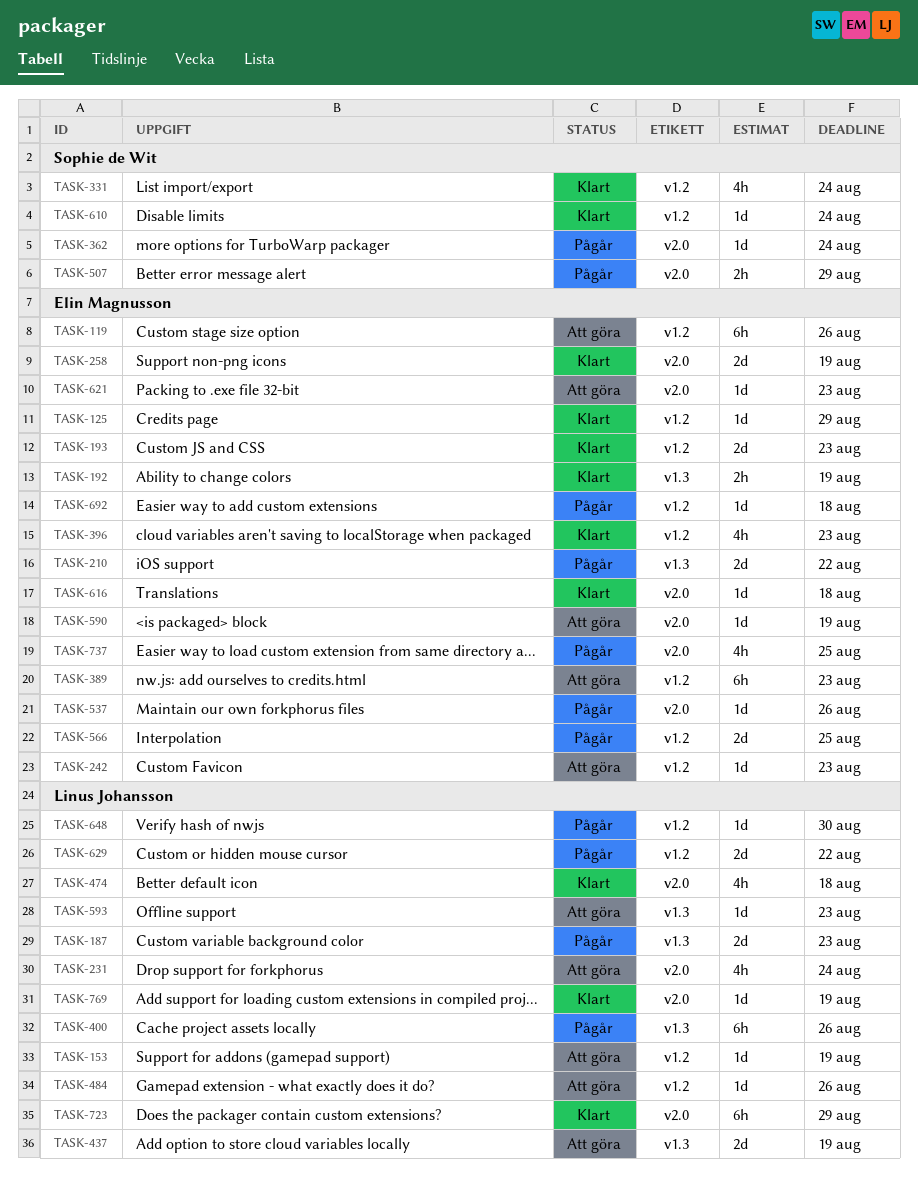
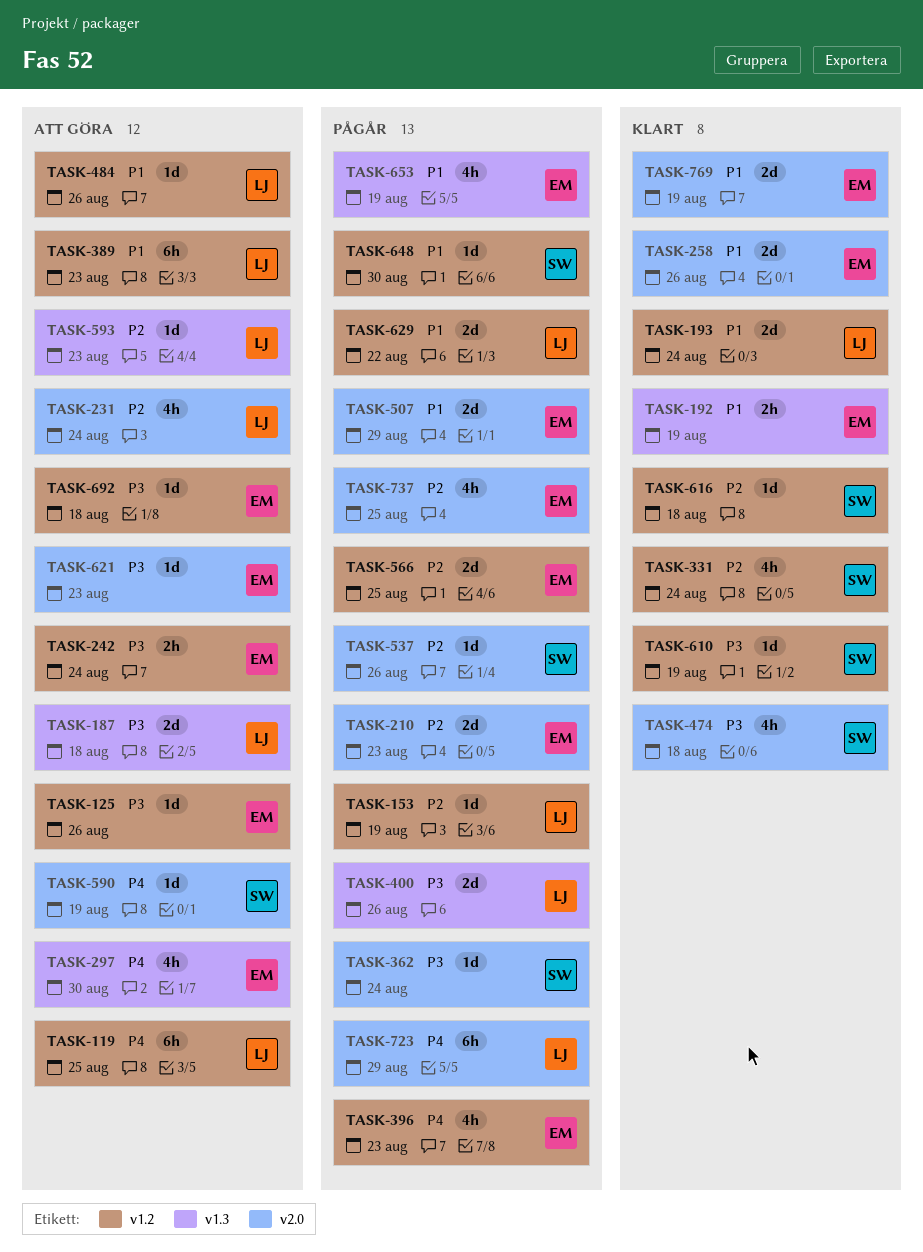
TASK-119, owner: Elin Magnusson -> Linus Johansson
TASK-119, due: Aug 26 -> Aug 25
TASK-125, status: Klart -> Att göra
TASK-125, due: Aug 29 -> Aug 26
TASK-153, status: Att göra -> Pågår
TASK-187, status: Pågår -> Att göra
TASK-187, due: Aug 23 -> Aug 18
TASK-193, owner: Elin Magnusson -> Linus Johansson
TASK-193, due: Aug 23 -> Aug 24
TASK-210, label: v1.3 -> v2.0
TASK-210, due: Aug 22 -> Aug 23
TASK-242, estimate: 1d -> 2h
TASK-242, due: Aug 23 -> Aug 24
TASK-258, due: Aug 19 -> Aug 26
TASK-297: none -> present
TASK-389, owner: Elin Magnusson -> Linus Johansson
TASK-396, status: Klart -> Pågår
TASK-400, estimate: 6h -> 2d
TASK-437: present -> none
TASK-474, owner: Linus Johansson -> Sophie de Wit
TASK-507, owner: Sophie de Wit -> Elin Magnusson
TASK-507, estimate: 2h -> 2d
TASK-537, owner: Elin Magnusson -> Sophie de Wit
TASK-590, owner: Elin Magnusson -> Sophie de Wit
TASK-610, due: Aug 24 -> Aug 19
TASK-616, owner: Elin Magnusson -> Sophie de Wit
TASK-616, label: v2.0 -> v1.2
TASK-648, owner: Linus Johansson -> Sophie de Wit
TASK-653: none -> present
TASK-692, status: Pågår -> Att göra
TASK-723, status: Klart -> Pågår
TASK-769, owner: Linus Johansson -> Elin Magnusson
TASK-769, estimate: 1d -> 2d

